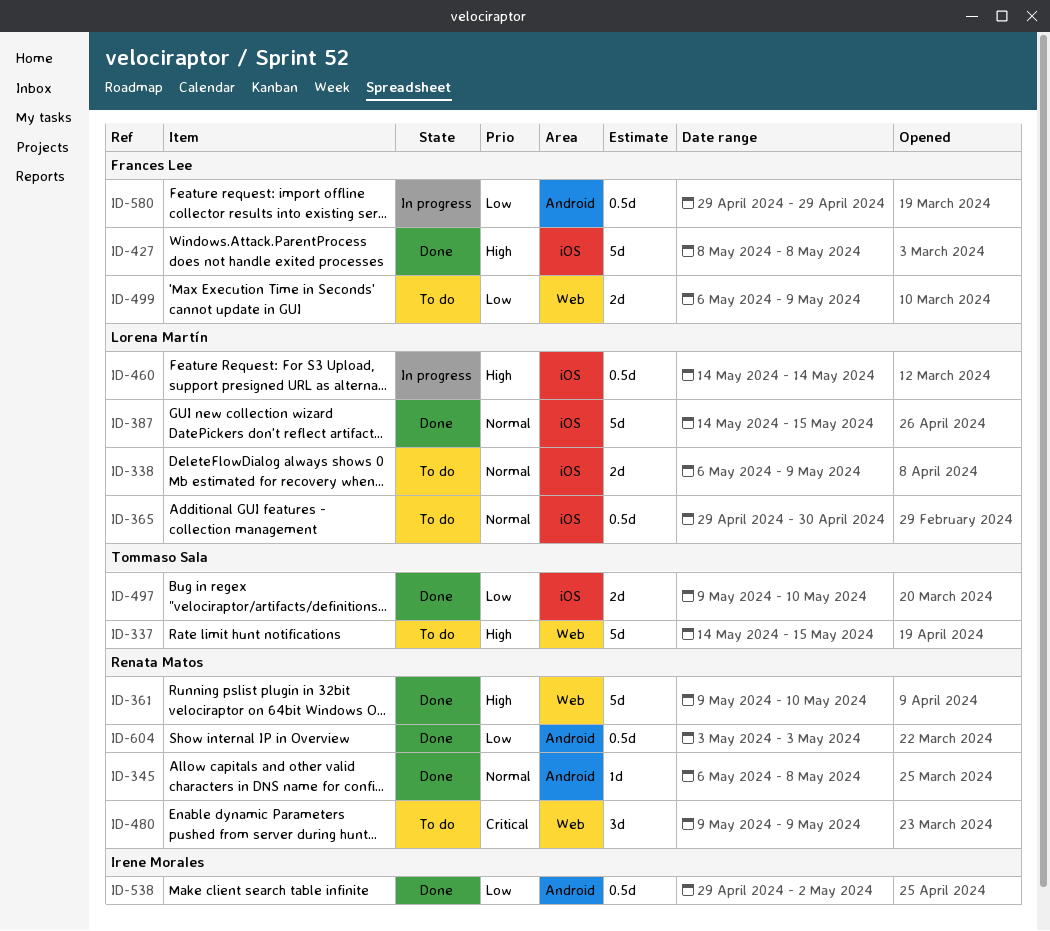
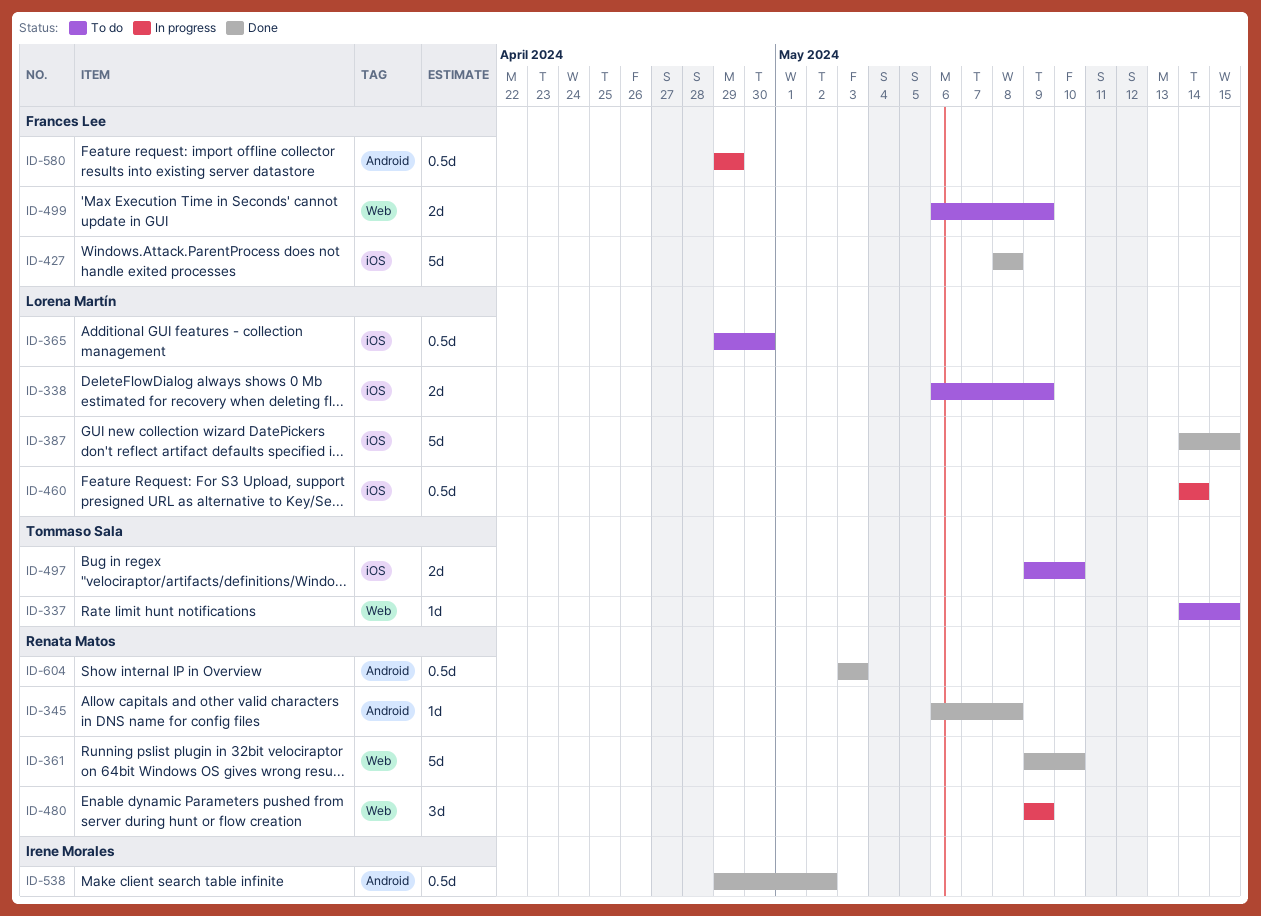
ID-337, estimate: 5d -> 1d
ID-480, status: To do -> In progress
ID-497, status: Done -> To do

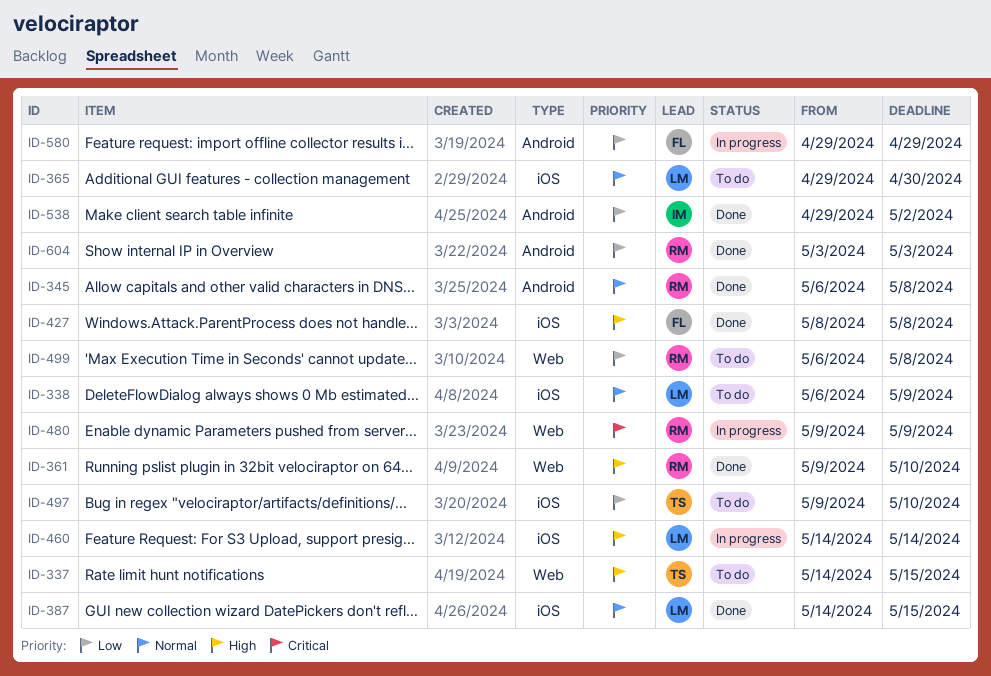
ID-499, owner: Frances Lee -> Renata Matos
ID-499, due: May 9 -> May 8

